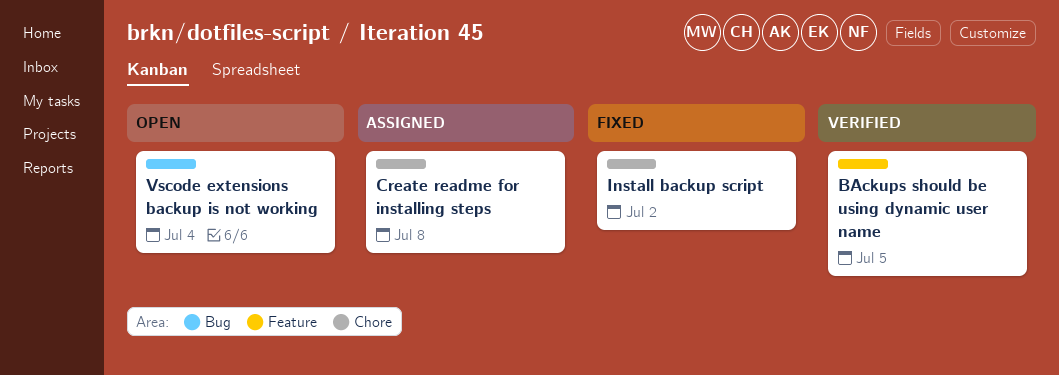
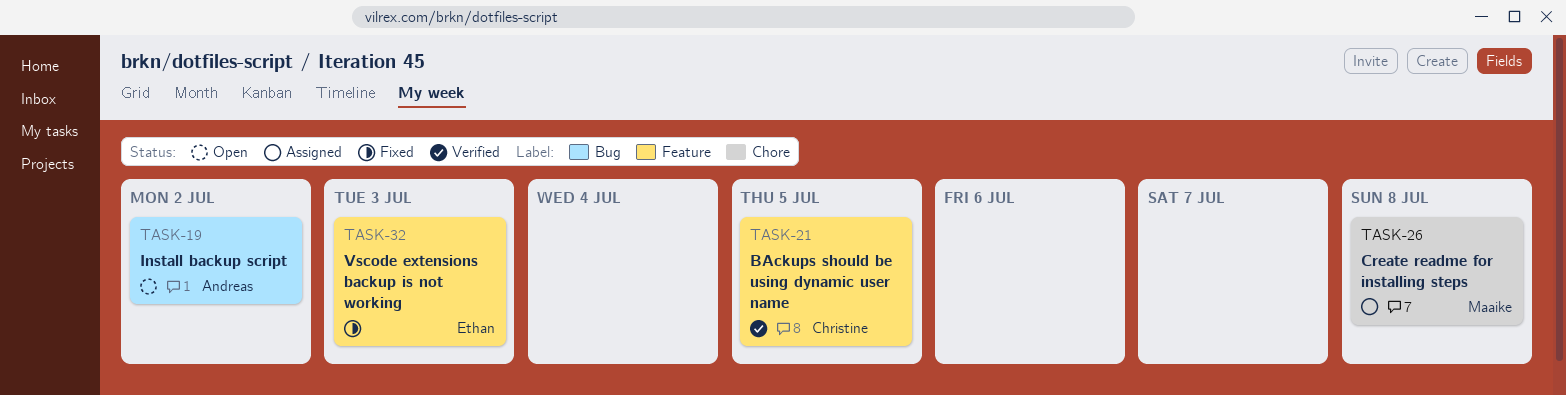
Install backup script, status: Fixed -> Open
Install backup script, label: Chore -> Bug
Vscode extensions backup is not working, status: Open -> Fixed
Vscode extensions backup is not working, label: Bug -> Feature
Vscode extensions backup is not working, due: Jul 4 -> Jul 3

